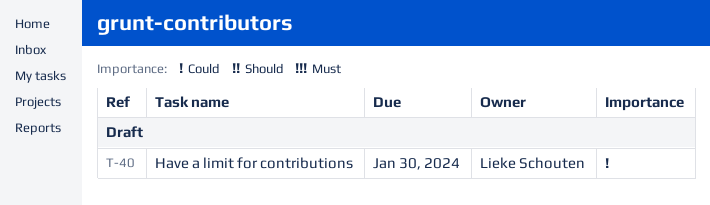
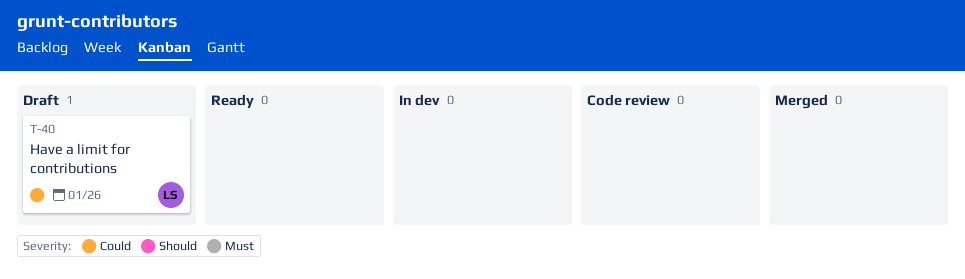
T-40, due: Jan 30 -> Jan 26

